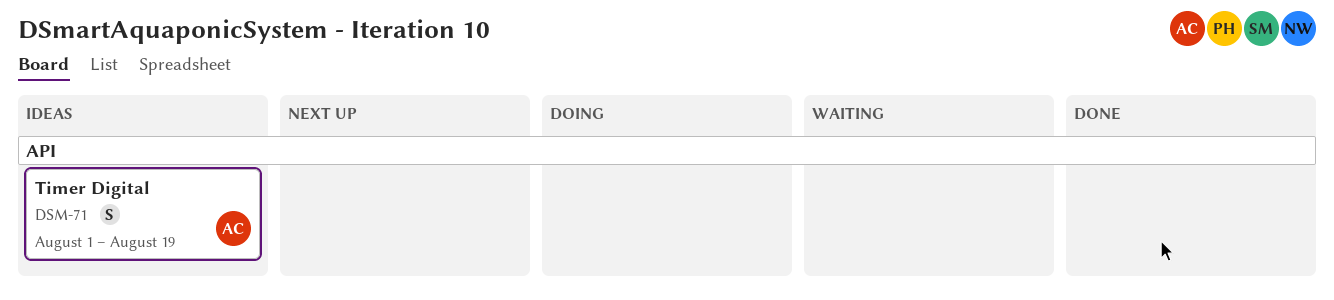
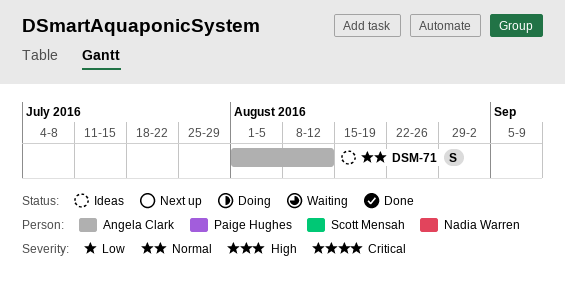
DSM-71, due: Aug 19 -> Aug 12

